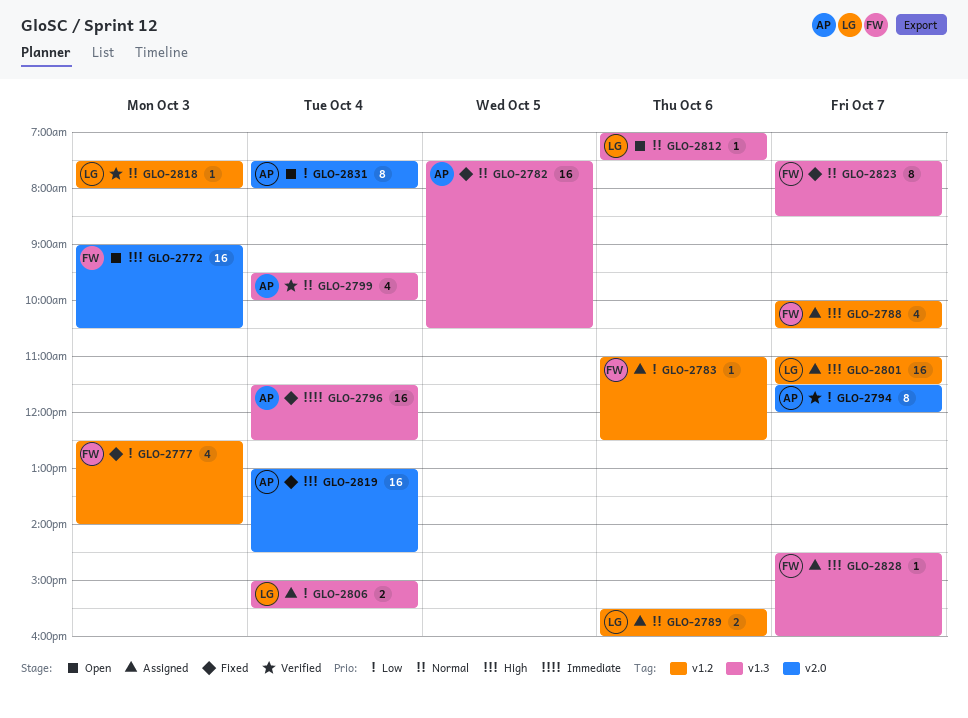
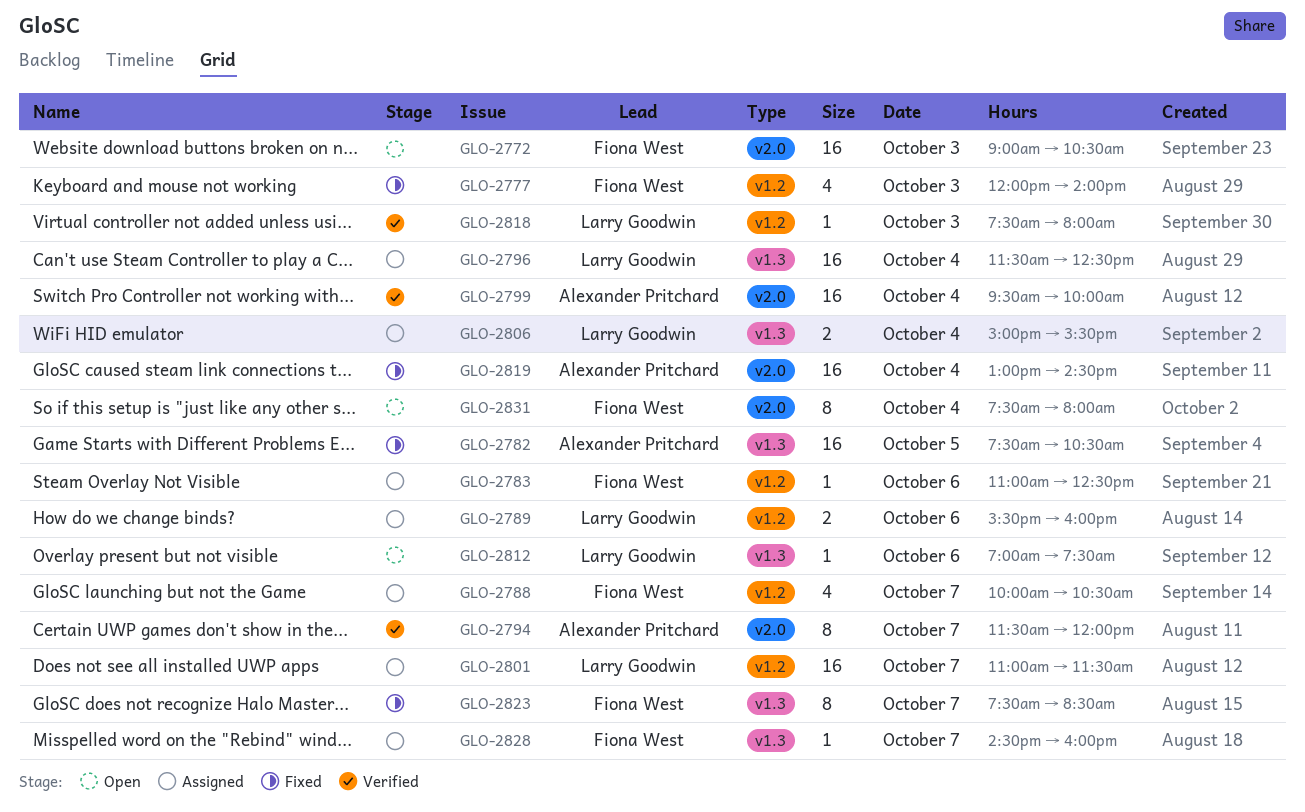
GLO-2777, begins: 12:30 -> 12:00
GLO-2796, status: Fixed -> Assigned
GLO-2796, owner: Alexander Pritchard -> Larry Goodwin
GLO-2799, label: v1.3 -> v2.0
GLO-2799, estimate: 4 -> 16
GLO-2831, owner: Alexander Pritchard -> Fiona West

